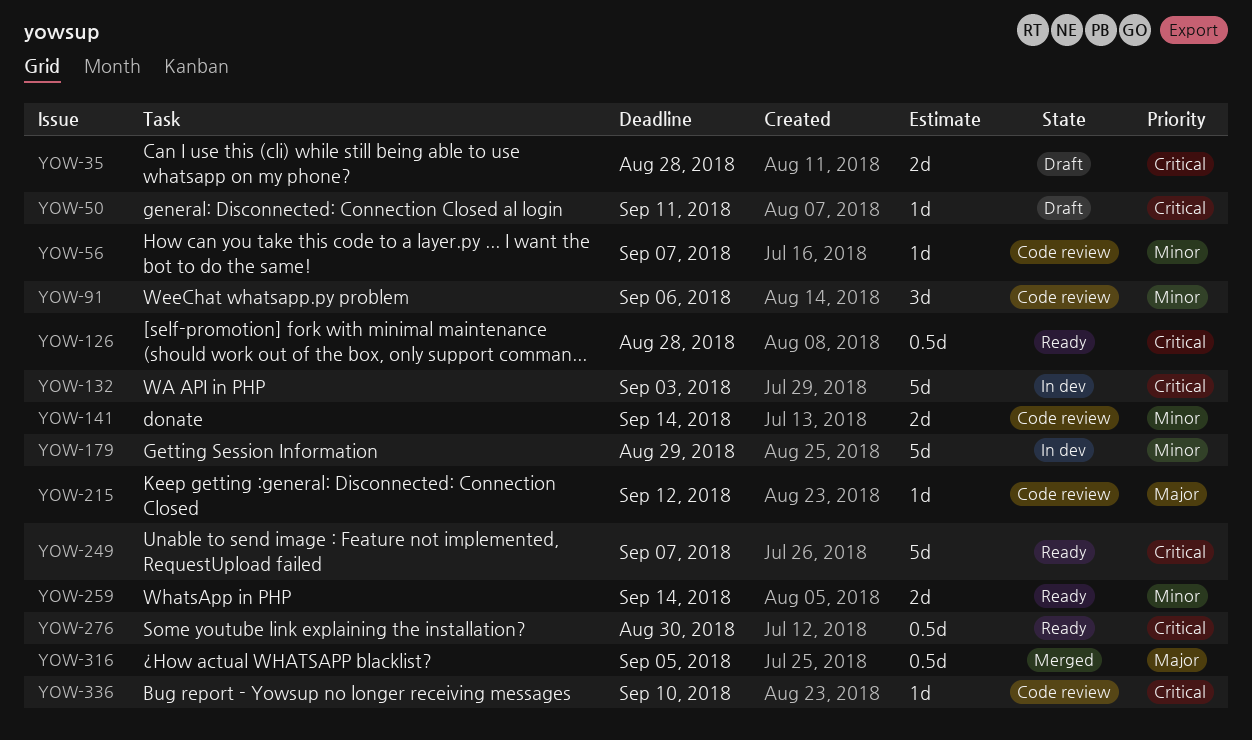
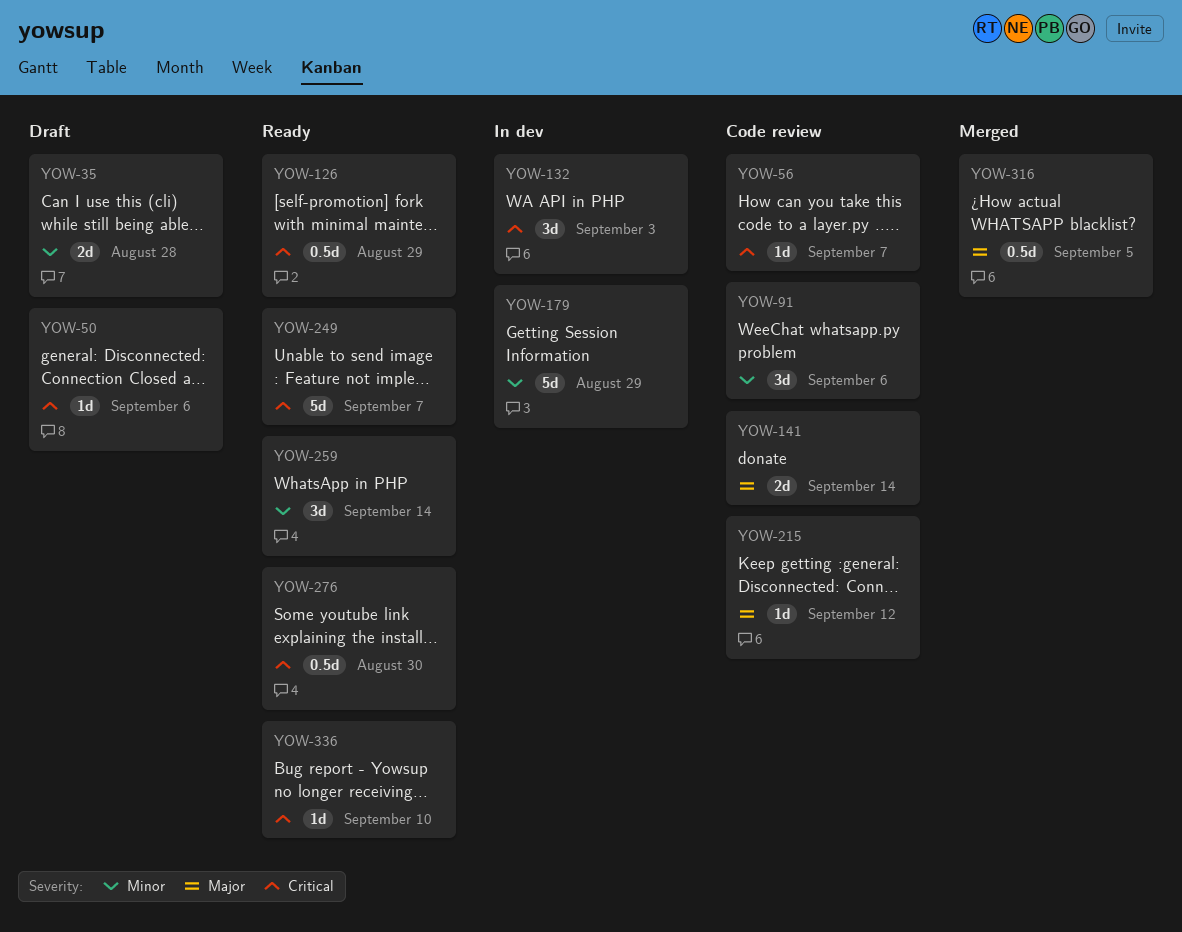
YOW-35, priority: Critical -> Minor
YOW-50, due: Sep 11 -> Sep 6
YOW-56, priority: Minor -> Critical
YOW-126, due: Aug 28 -> Aug 29
YOW-132, estimate: 5d -> 3d
YOW-141, priority: Minor -> Major
YOW-259, estimate: 2d -> 3d
YOW-336, status: Code review -> Ready

